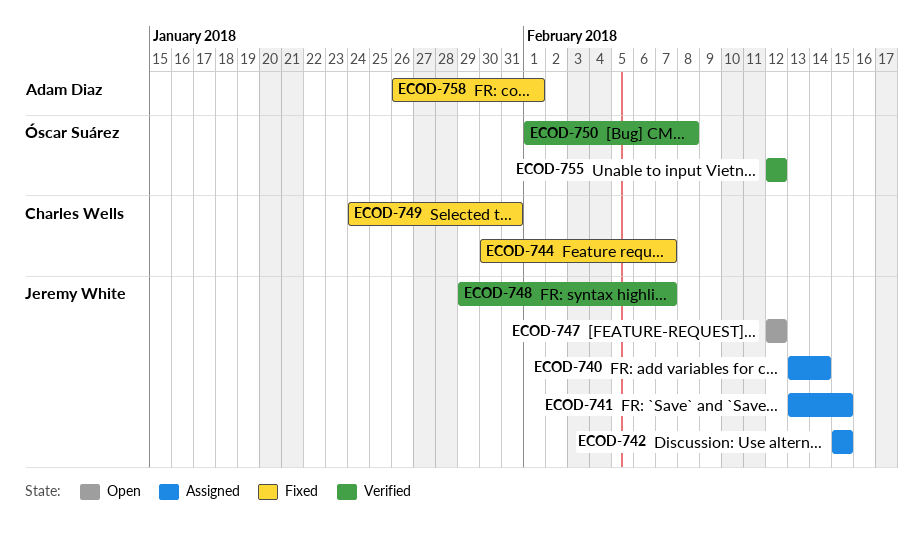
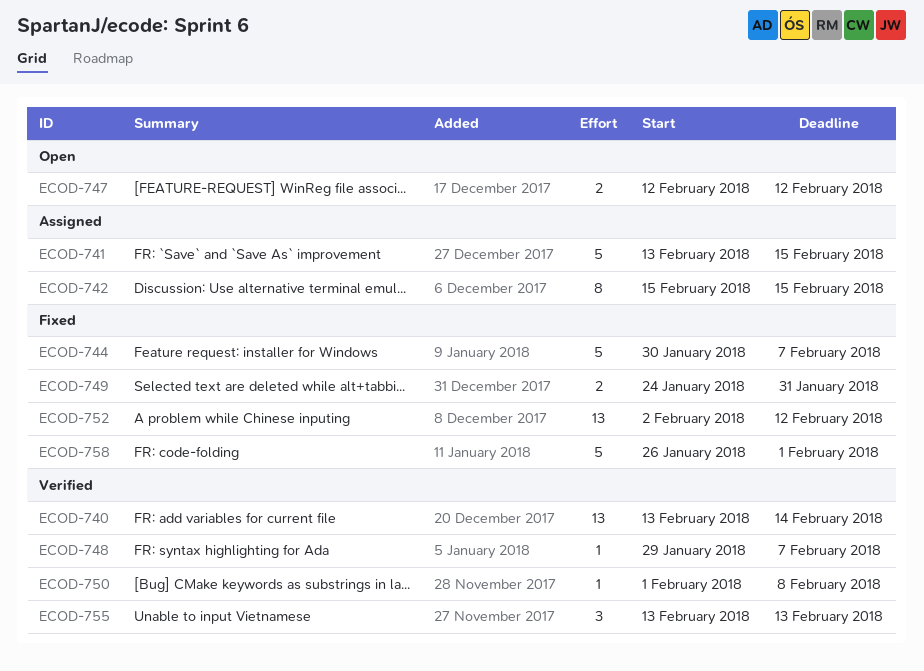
ECOD-740, status: Assigned -> Verified
ECOD-752: none -> present
ECOD-755, start: Feb 12 -> Feb 13
ECOD-755, due: Feb 12 -> Feb 13

